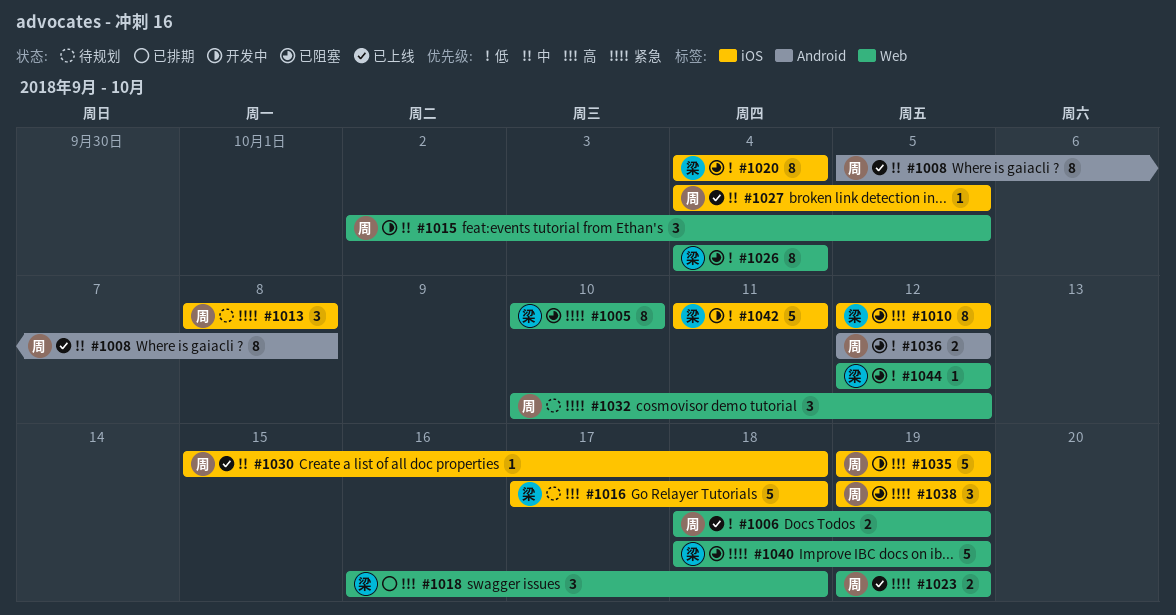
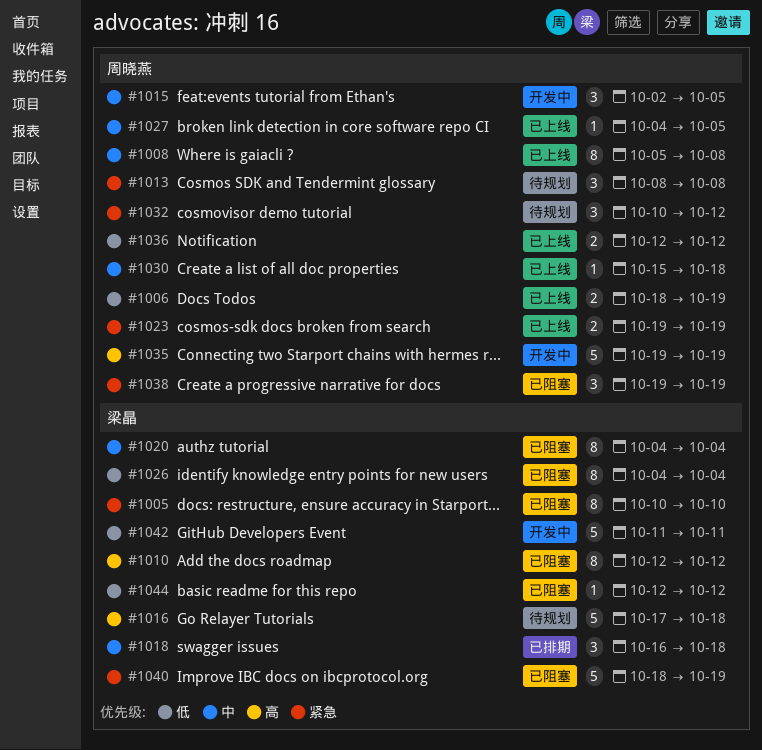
#1018, priority: 高 -> 中
#1020, priority: 低 -> 中
#1036, status: 已阻塞 -> 已上线

